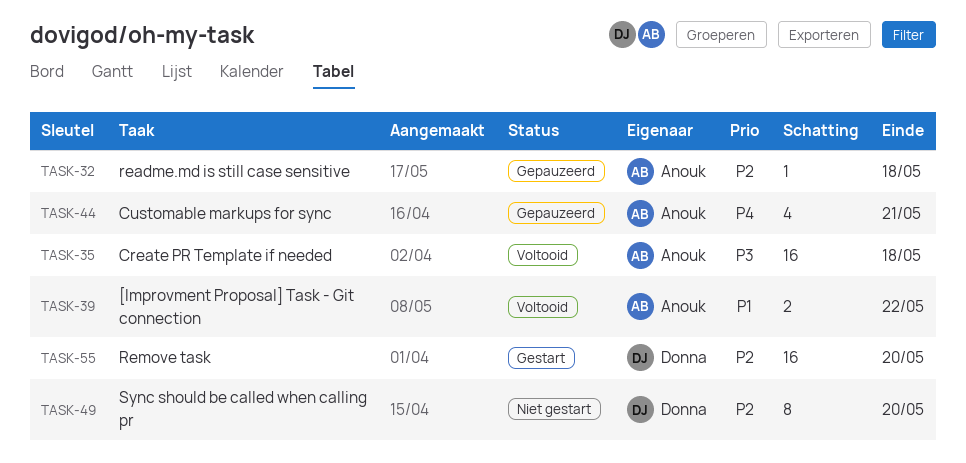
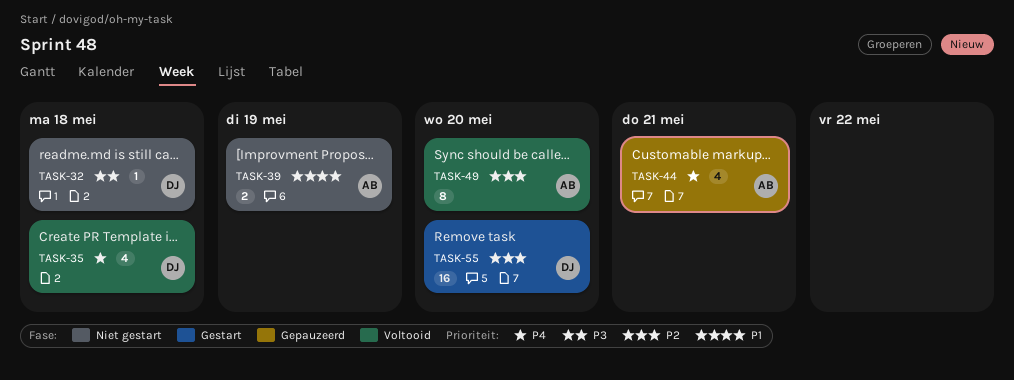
TASK-32, status: Gepauzeerd -> Niet gestart
TASK-32, owner: Anouk -> Donna
TASK-32, priority: P2 -> P3
TASK-35, owner: Anouk -> Donna
TASK-35, priority: P3 -> P4
TASK-35, estimate: 16 -> 4
TASK-39, status: Voltooid -> Niet gestart
TASK-39, due: May 22 -> May 19
TASK-49, status: Niet gestart -> Voltooid
TASK-49, owner: Donna -> Anouk

